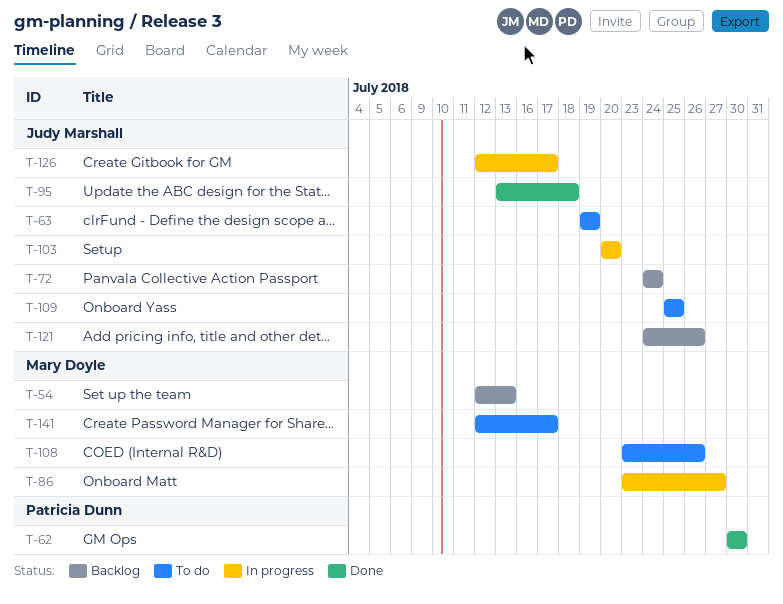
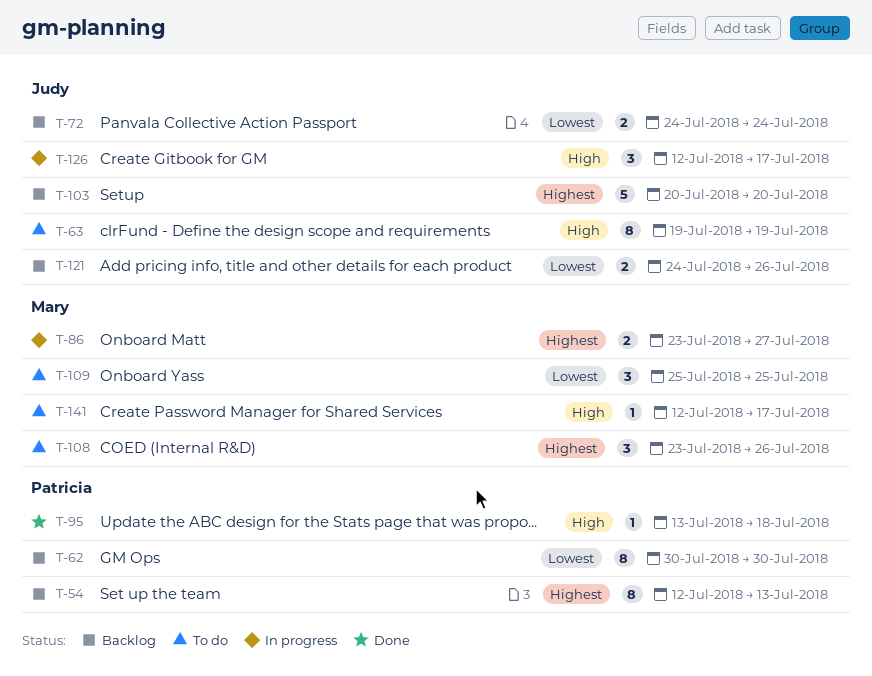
T-54, owner: Mary Doyle -> Patricia Dunn
T-62, status: Done -> Backlog
T-95, owner: Judy Marshall -> Patricia Dunn
T-103, status: In progress -> Backlog
T-109, owner: Judy Marshall -> Mary Doyle

